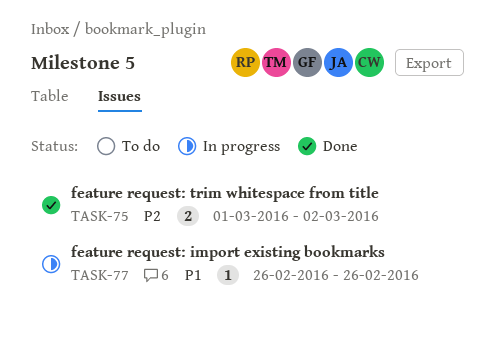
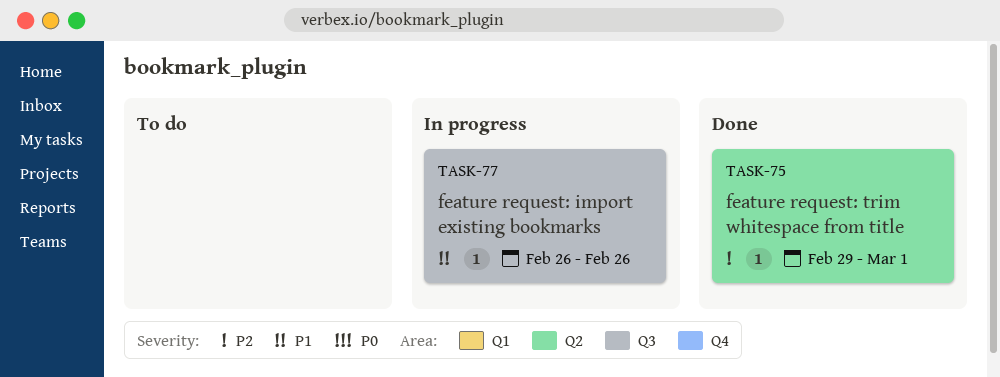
TASK-75, estimate: 2 -> 1
TASK-75, start: Mar 1 -> Feb 29
TASK-75, due: Mar 2 -> Mar 1

